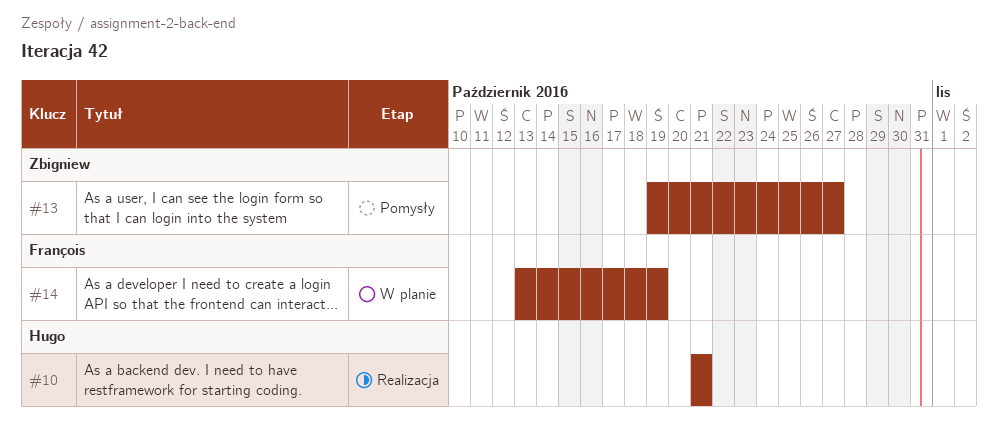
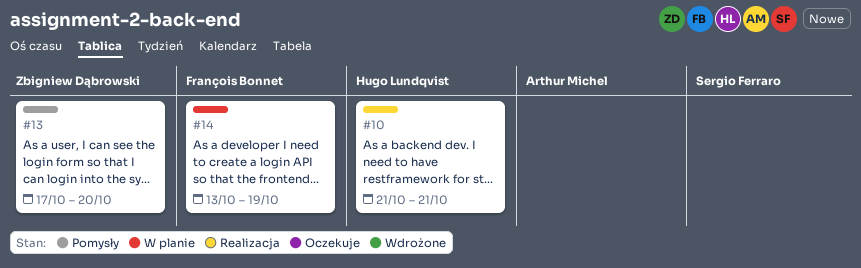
#13, start: Oct 19 -> Oct 17
#13, due: Oct 27 -> Oct 20

